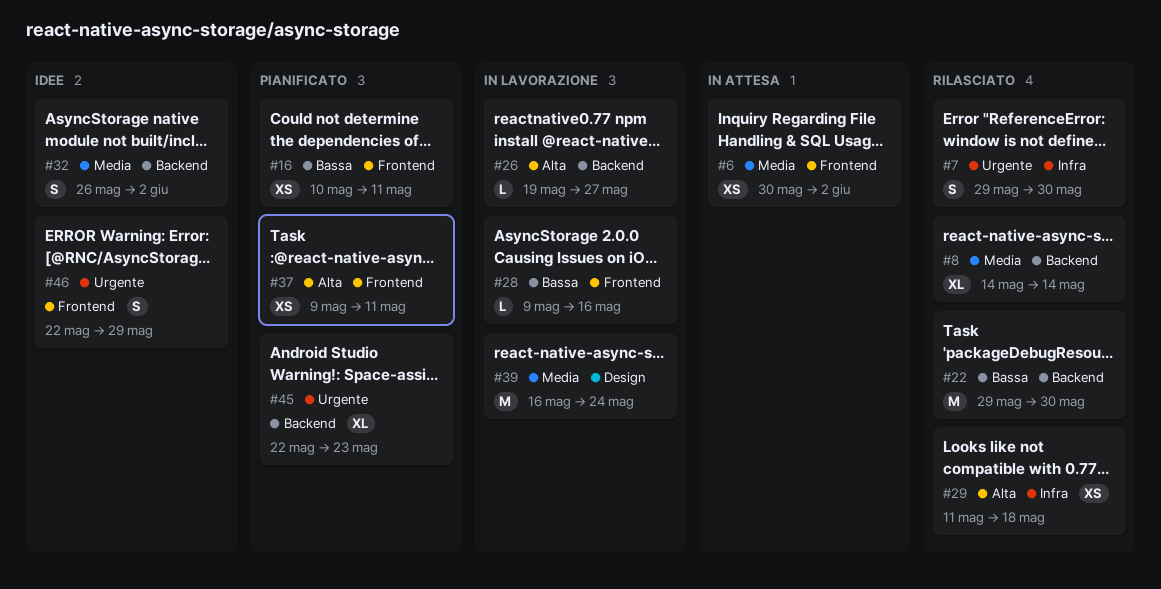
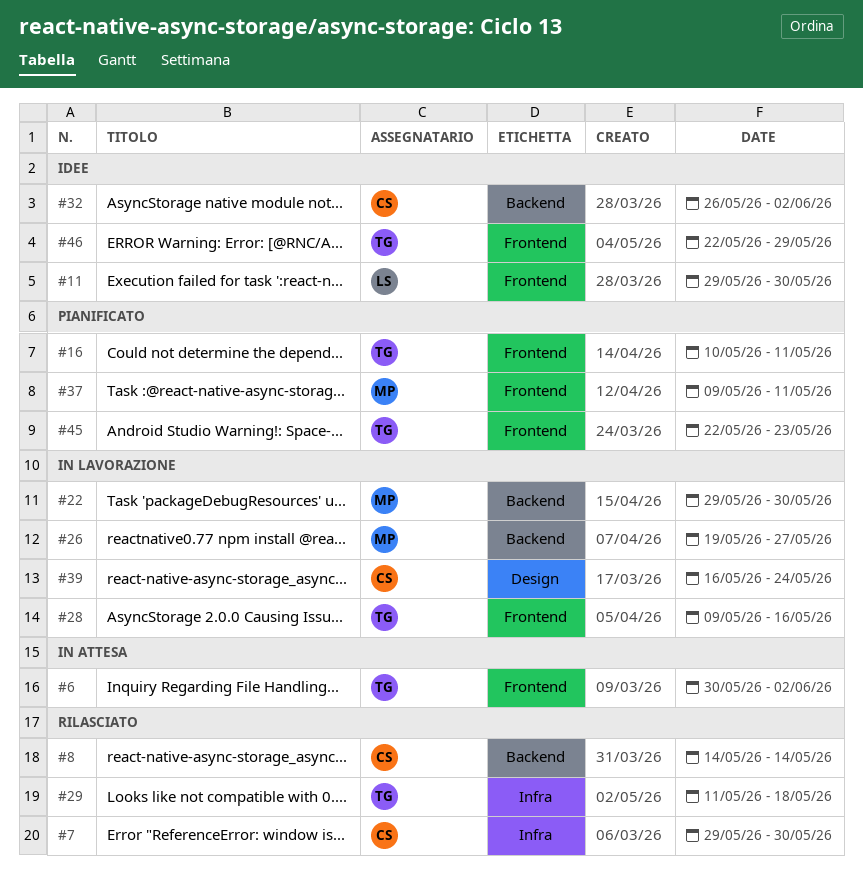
#11: none -> present
#22, status: Rilasciato -> In lavorazione
#45, label: Backend -> Frontend

